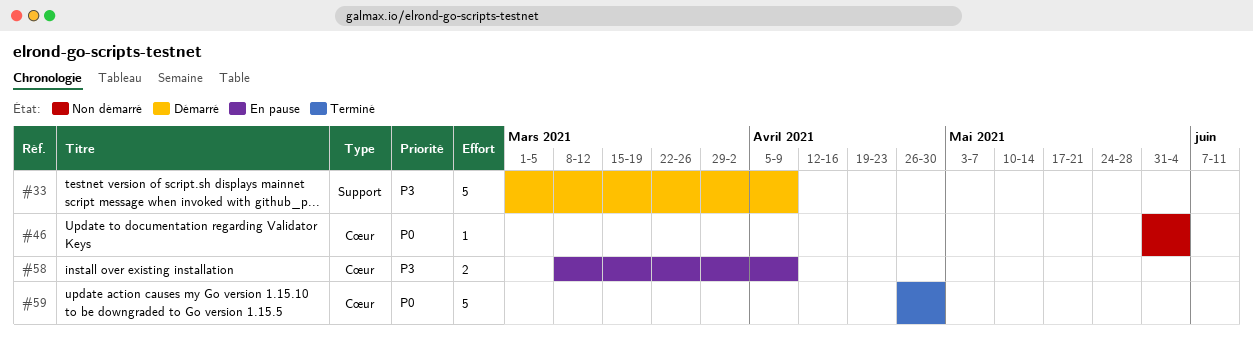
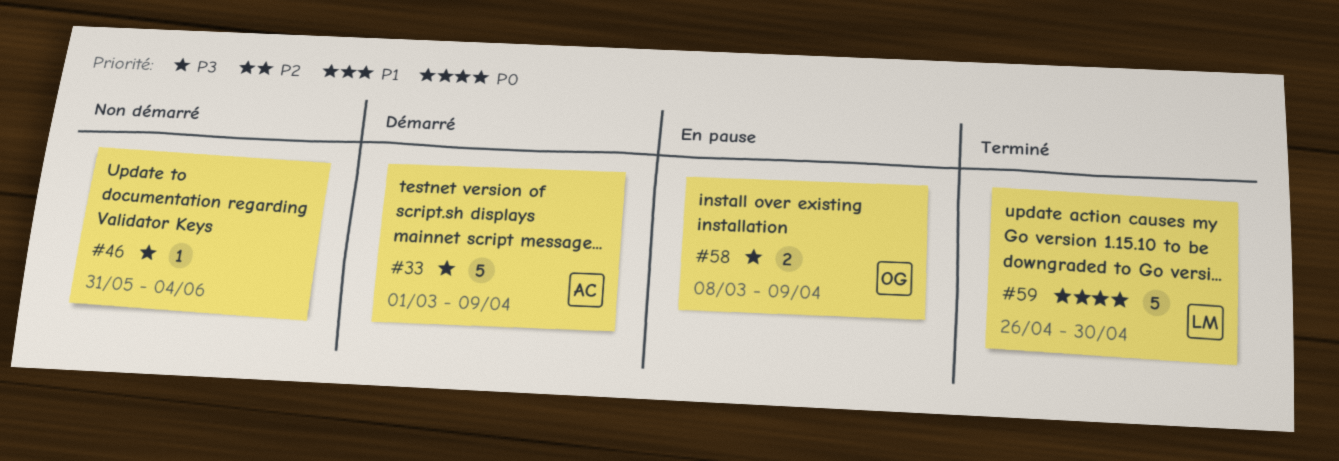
#46, priority: P0 -> P3

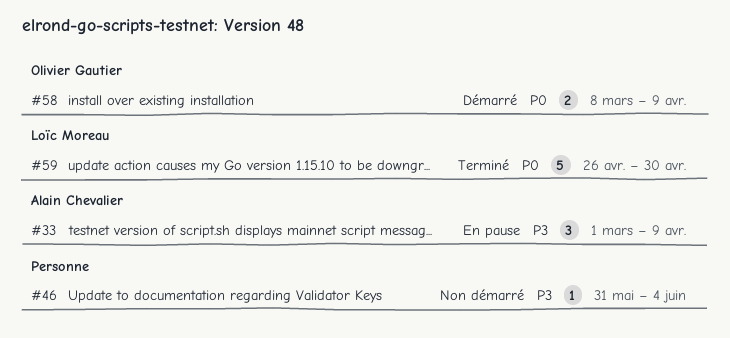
#33, status: Démarré -> En pause
#33, estimate: 5 -> 3
#58, status: En pause -> Démarré
#58, priority: P3 -> P0

